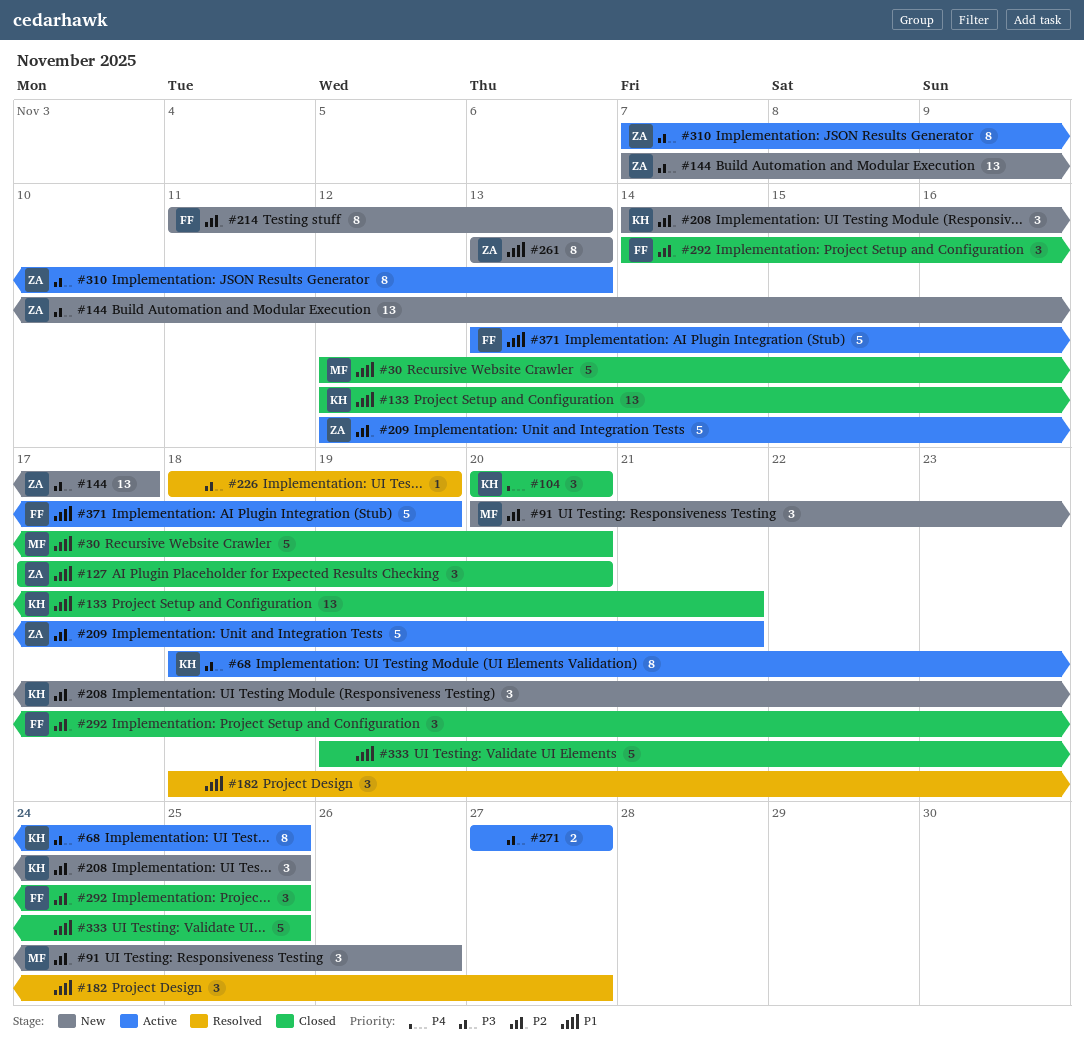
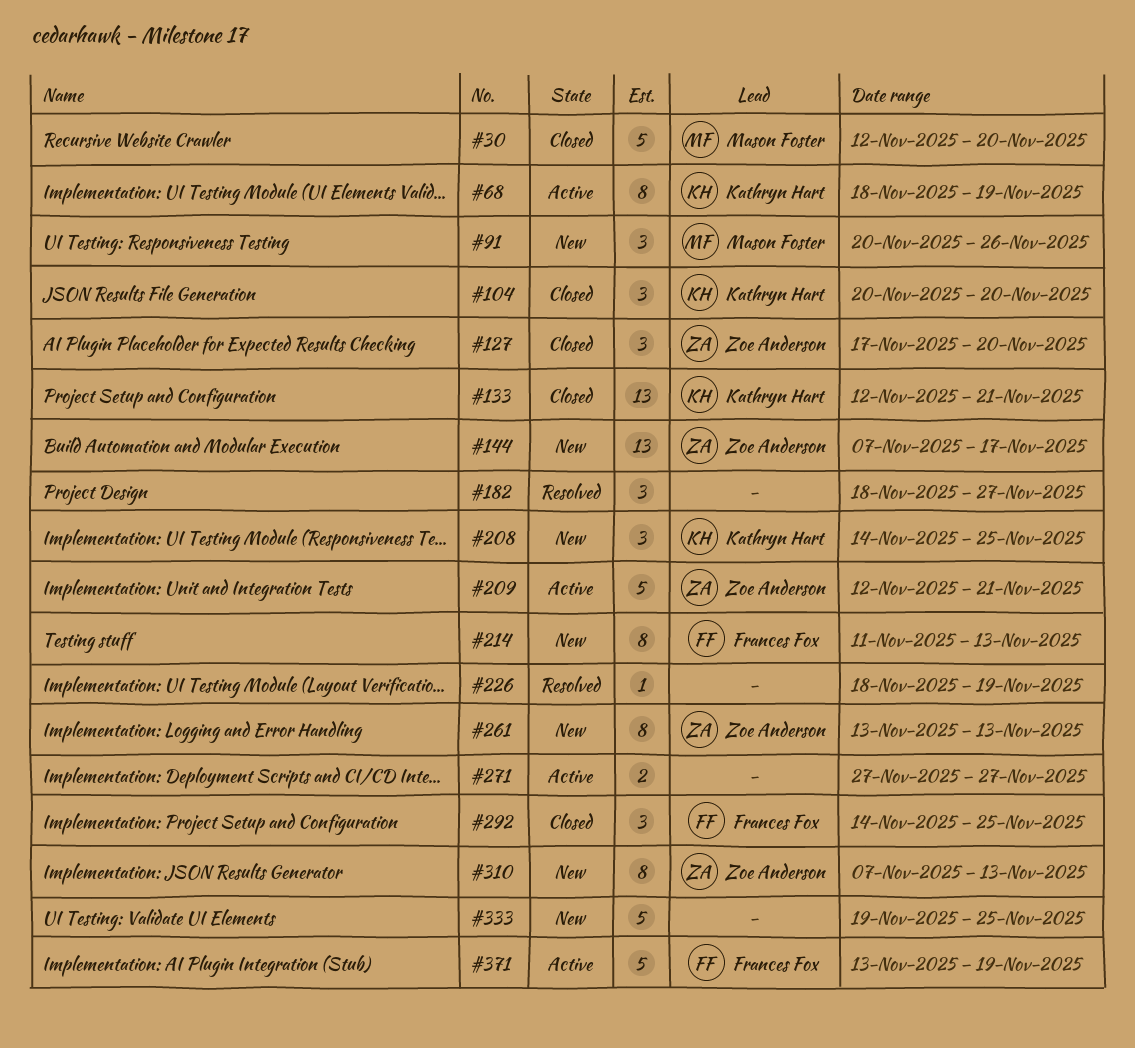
#68, due: Nov 25 -> Nov 19
#310, status: Active -> New
#333, status: Closed -> New

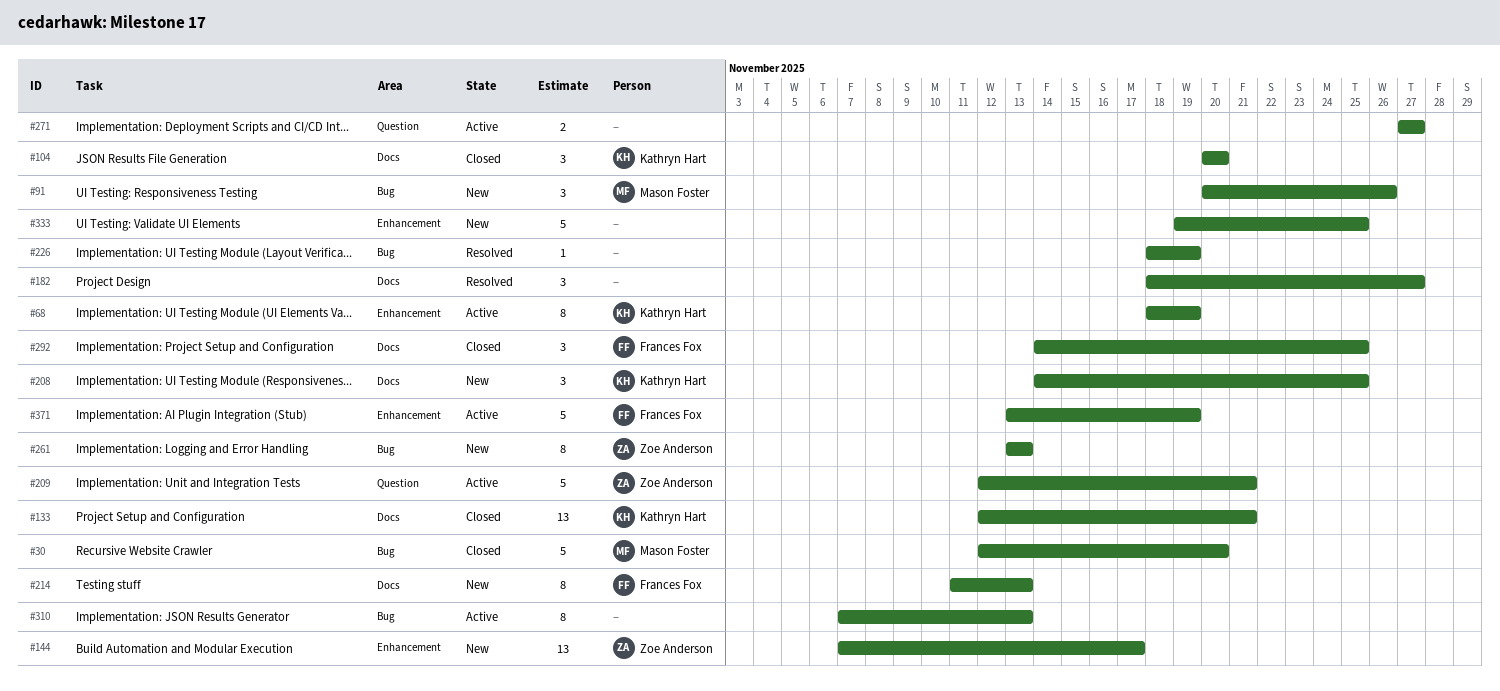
#127: present -> none
#310, status: New -> Active
#310, owner: Zoe Anderson -> none

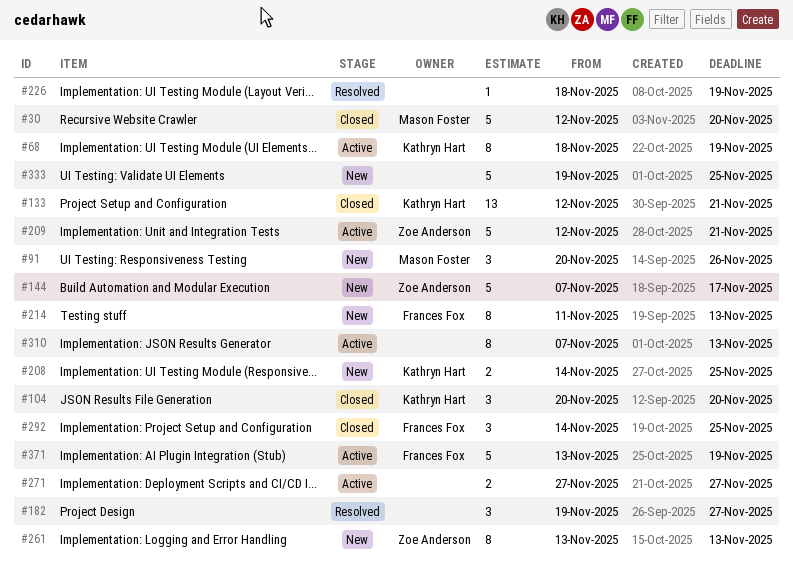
#144, estimate: 13 -> 5
#182, start: Nov 18 -> Nov 19
#208, estimate: 3 -> 2

